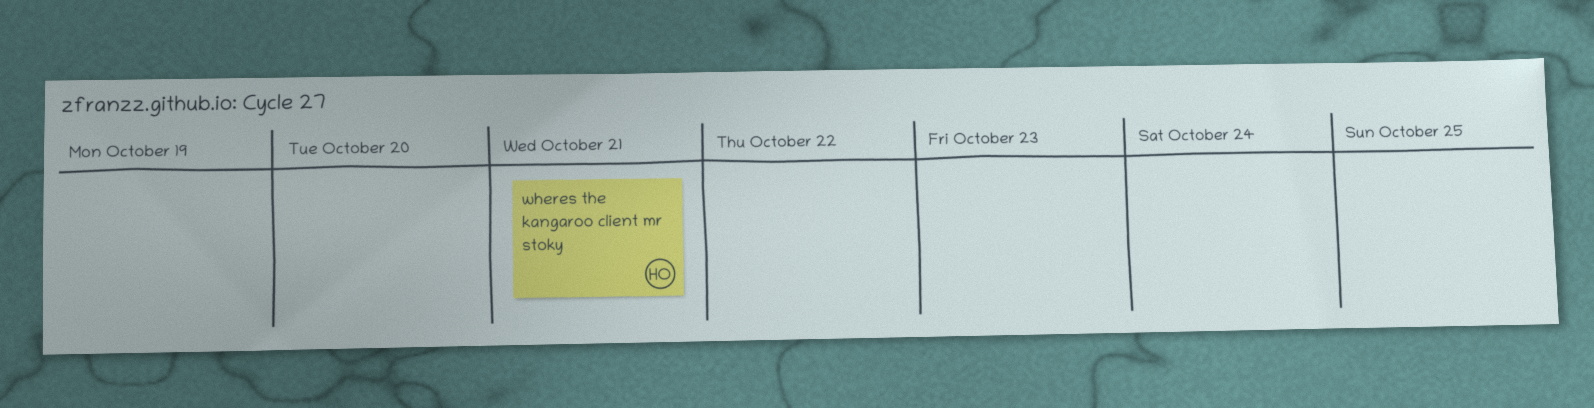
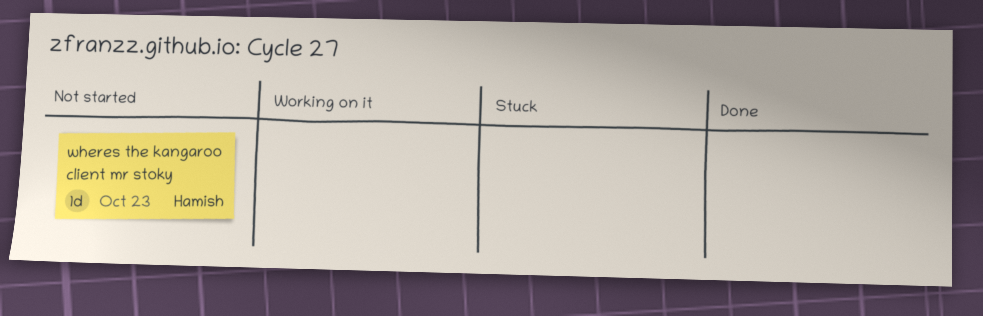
wheres the kangaroo client mr stoky, due: Oct 21 -> Oct 23

